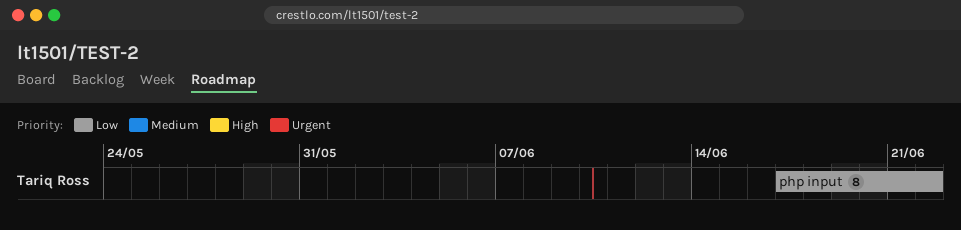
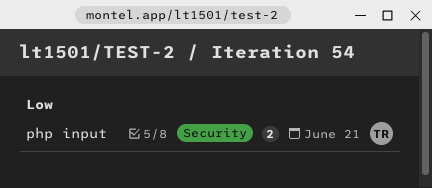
php input, estimate: 8 -> 2
php input, due: Jun 22 -> Jun 21

